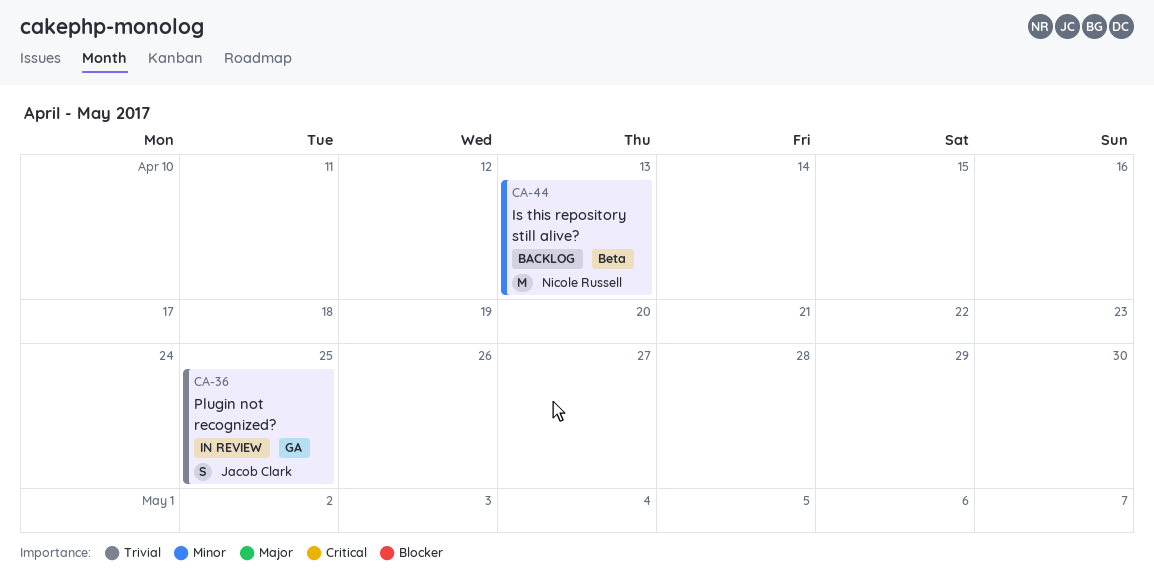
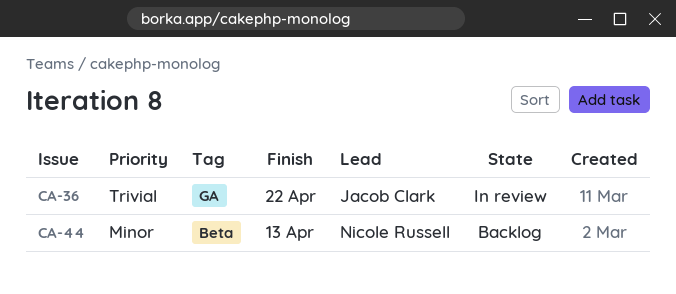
CA-36, due: Apr 25 -> Apr 22

